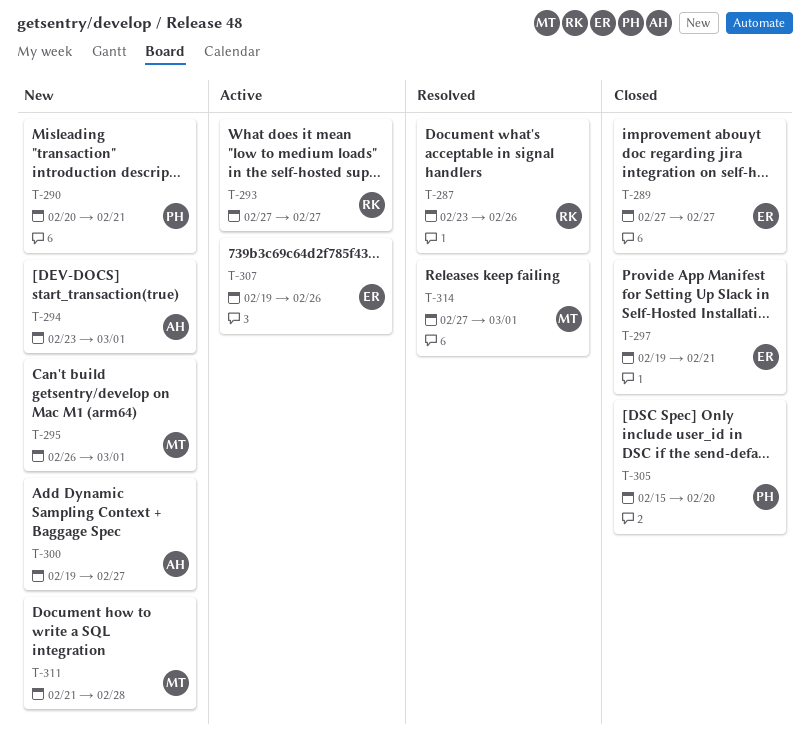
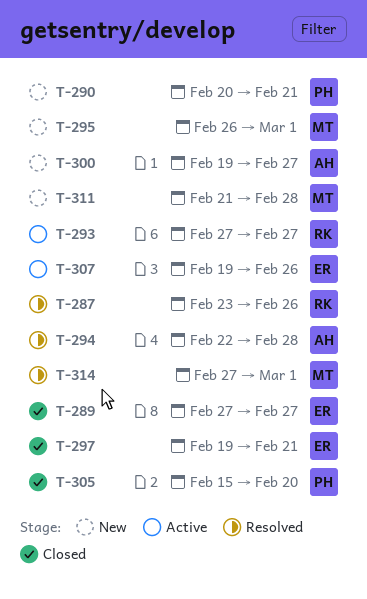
T-294, status: New -> Resolved
T-294, start: Feb 23 -> Feb 22
T-294, due: Mar 1 -> Feb 28

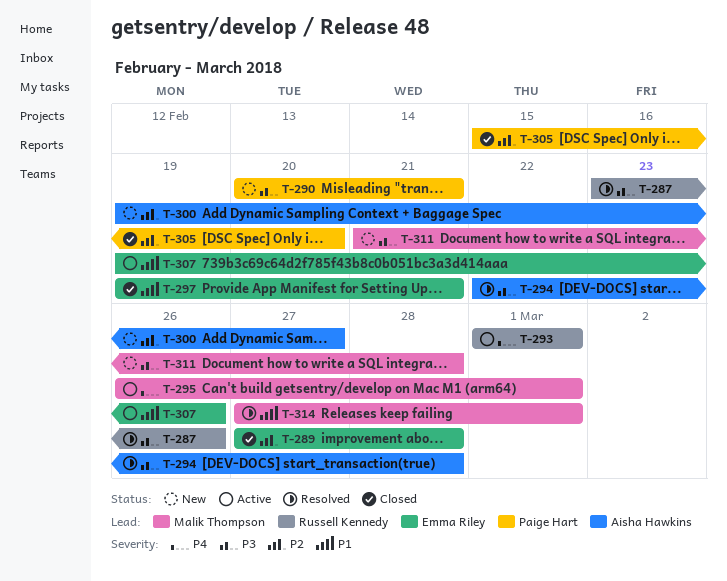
T-289, due: Feb 27 -> Feb 28
T-293, start: Feb 27 -> Mar 1
T-293, due: Feb 27 -> Mar 1
T-295, status: New -> Active

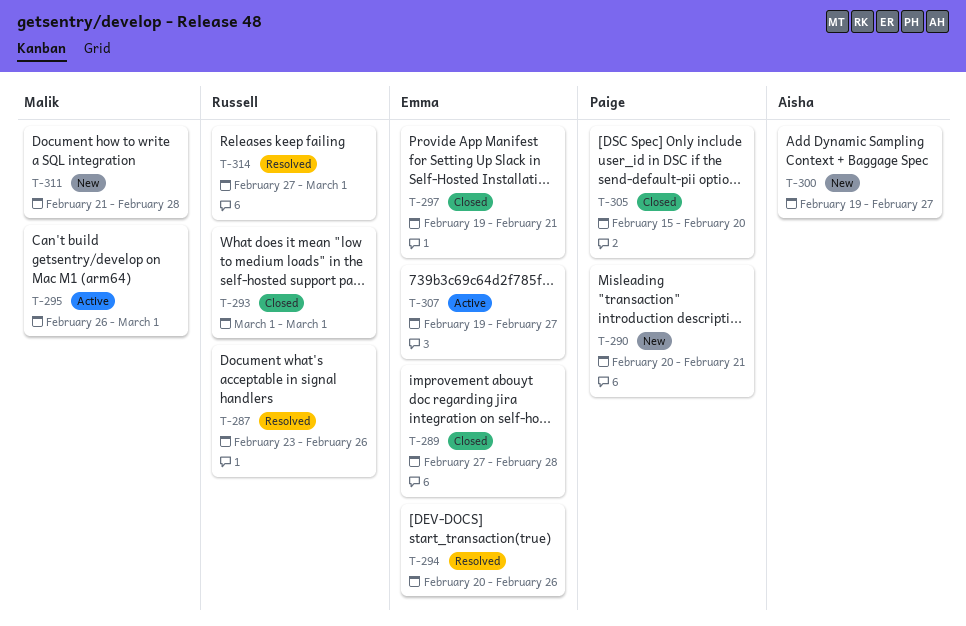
T-293, status: Active -> Closed
T-294, owner: Aisha Hawkins -> Emma Riley
T-294, start: Feb 22 -> Feb 20
T-294, due: Feb 28 -> Feb 26
T-307, due: Feb 26 -> Feb 27
T-314, owner: Malik Thompson -> Russell Kennedy

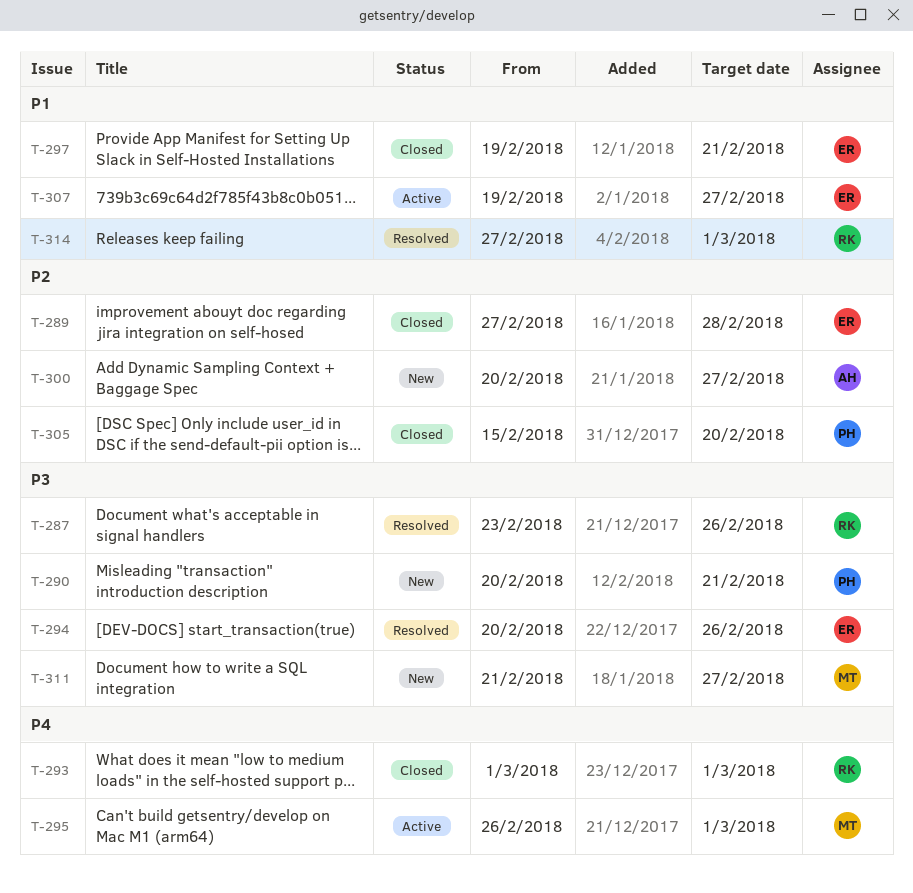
T-300, start: Feb 19 -> Feb 20
T-311, due: Feb 28 -> Feb 27

